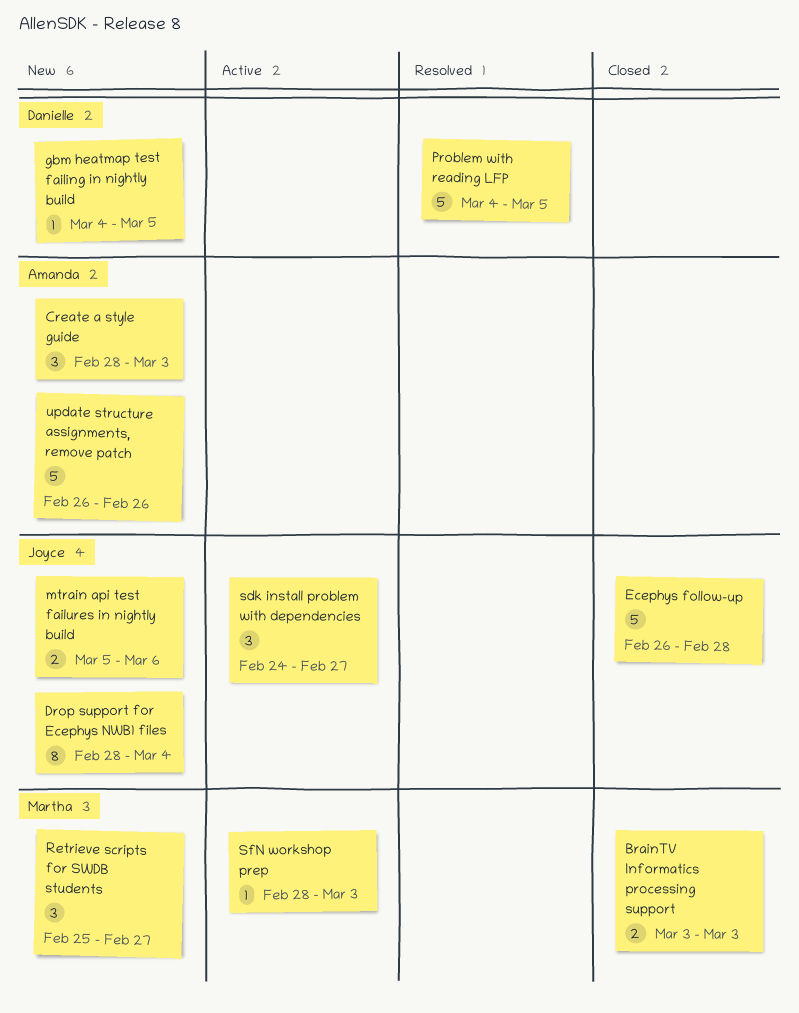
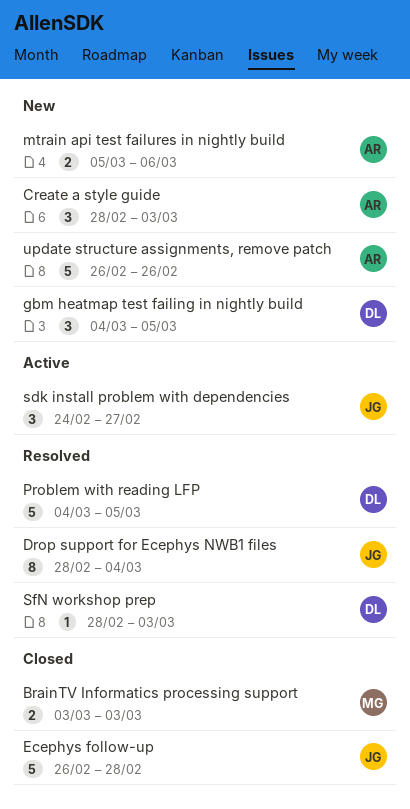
Drop support for Ecephys NWB1 files, status: New -> Resolved
gbm heatmap test failing in nightly build, estimate: 1 -> 3
mtrain api test failures in nightly build, owner: Joyce -> Amanda
Retrieve scripts for SWDB students: present -> none
SfN workshop prep, status: Active -> Resolved
SfN workshop prep, owner: Martha -> Danielle

